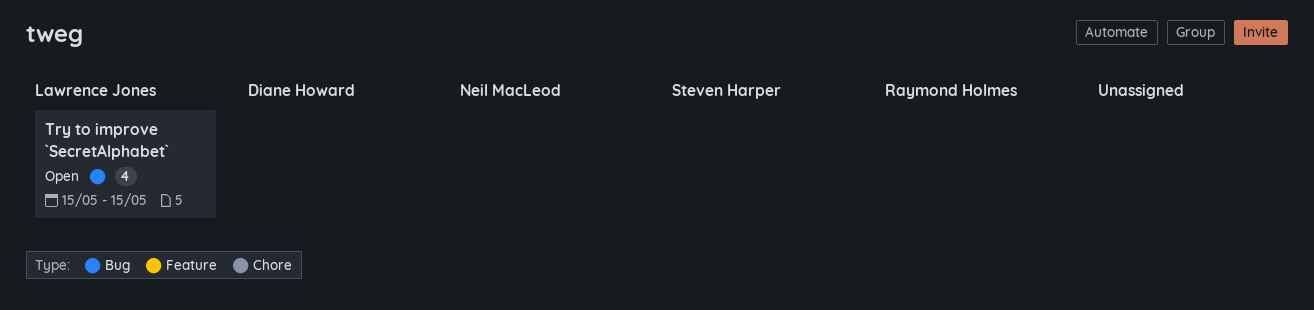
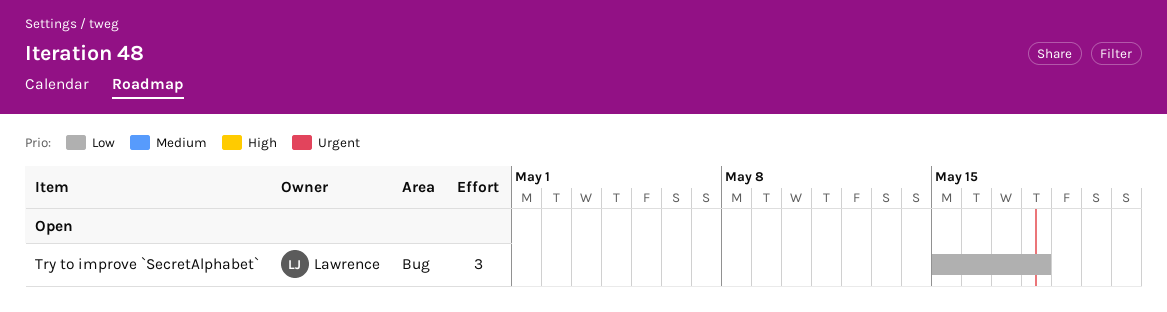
Try to improve `SecretAlphabet`, estimate: 4 -> 3
Try to improve `SecretAlphabet`, due: May 15 -> May 18

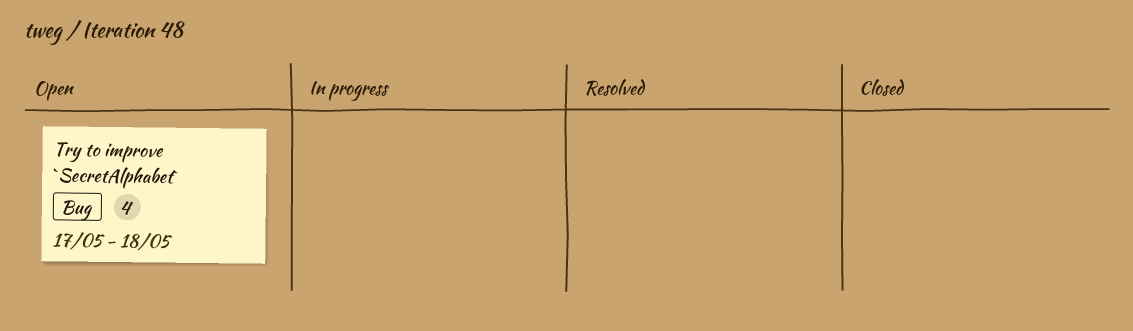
Try to improve `SecretAlphabet`, estimate: 3 -> 4
Try to improve `SecretAlphabet`, start: May 15 -> May 17

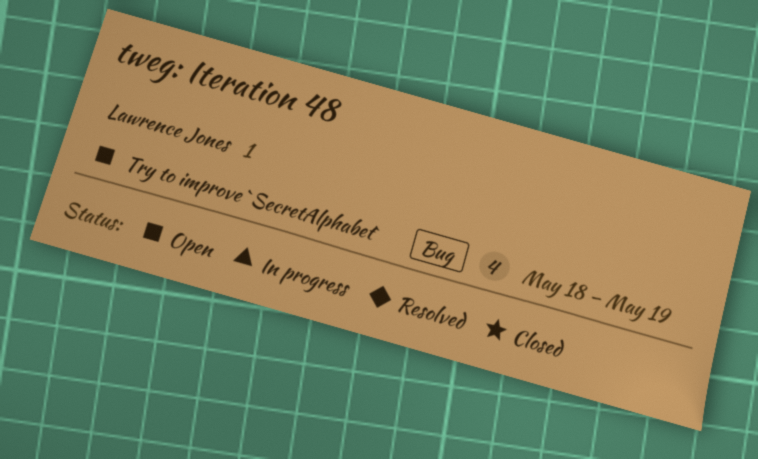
Try to improve `SecretAlphabet`, start: May 17 -> May 18
Try to improve `SecretAlphabet`, due: May 18 -> May 19

